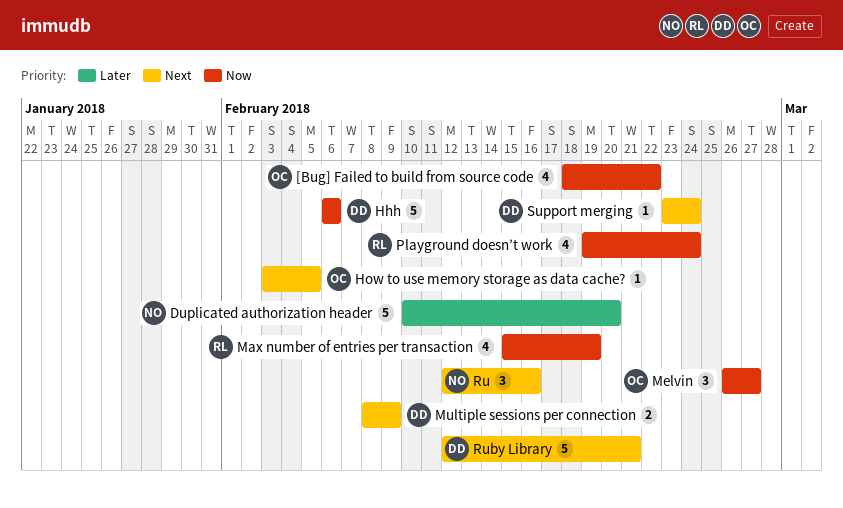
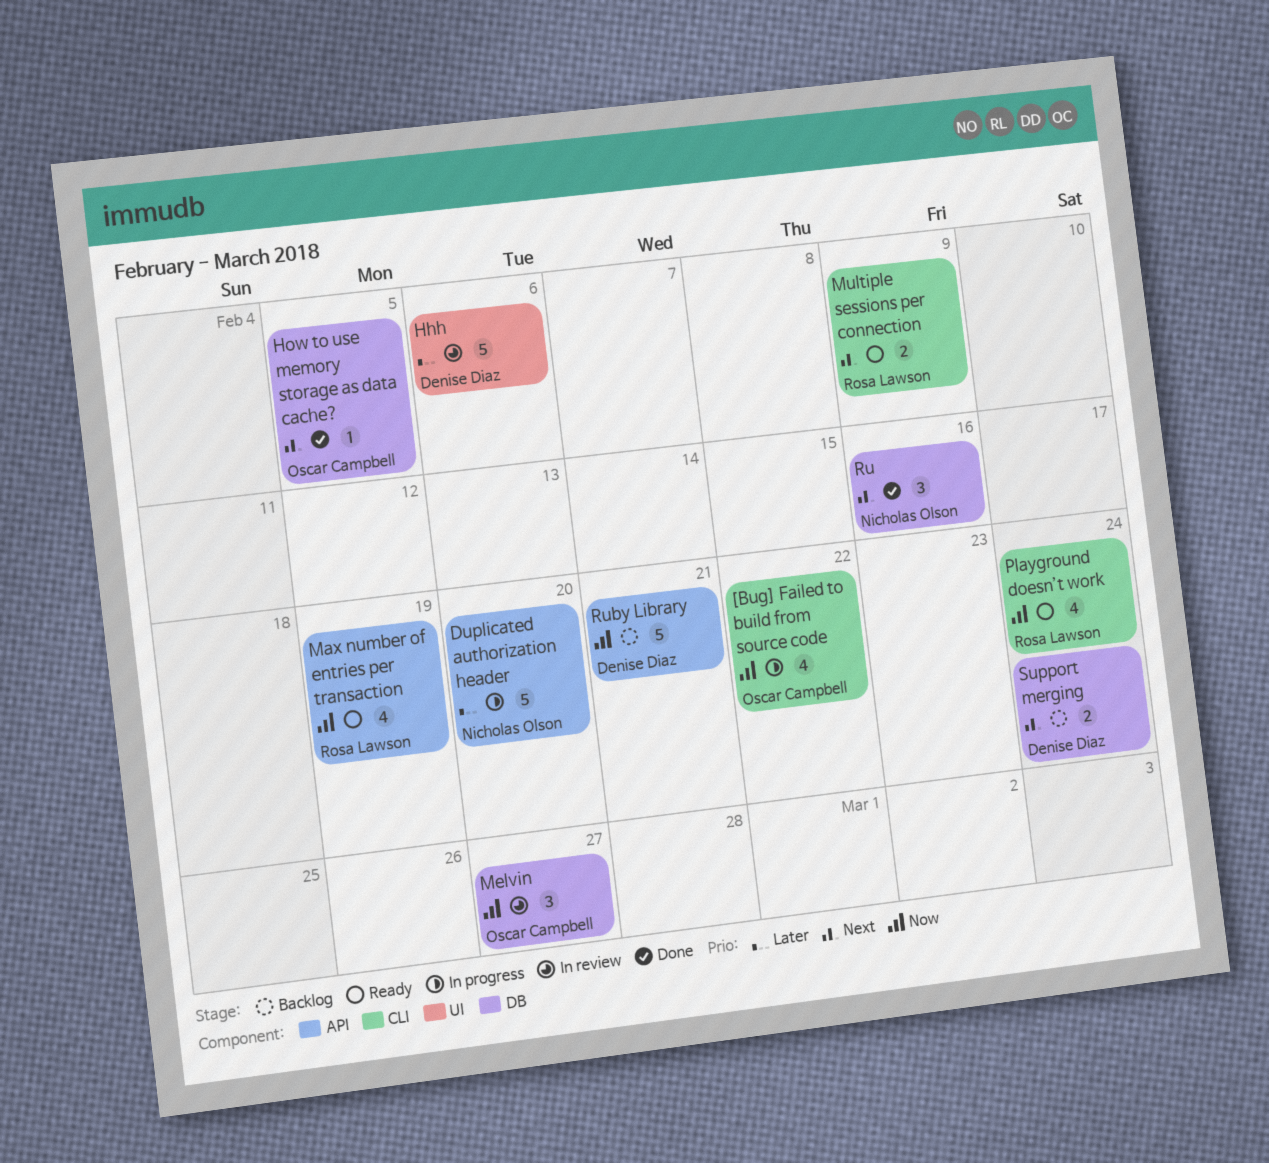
Hhh, priority: Now -> Later
Multiple sessions per connection, owner: Denise Diaz -> Rosa Lawson
Ruby Library, priority: Next -> Now
Support merging, estimate: 1 -> 2

